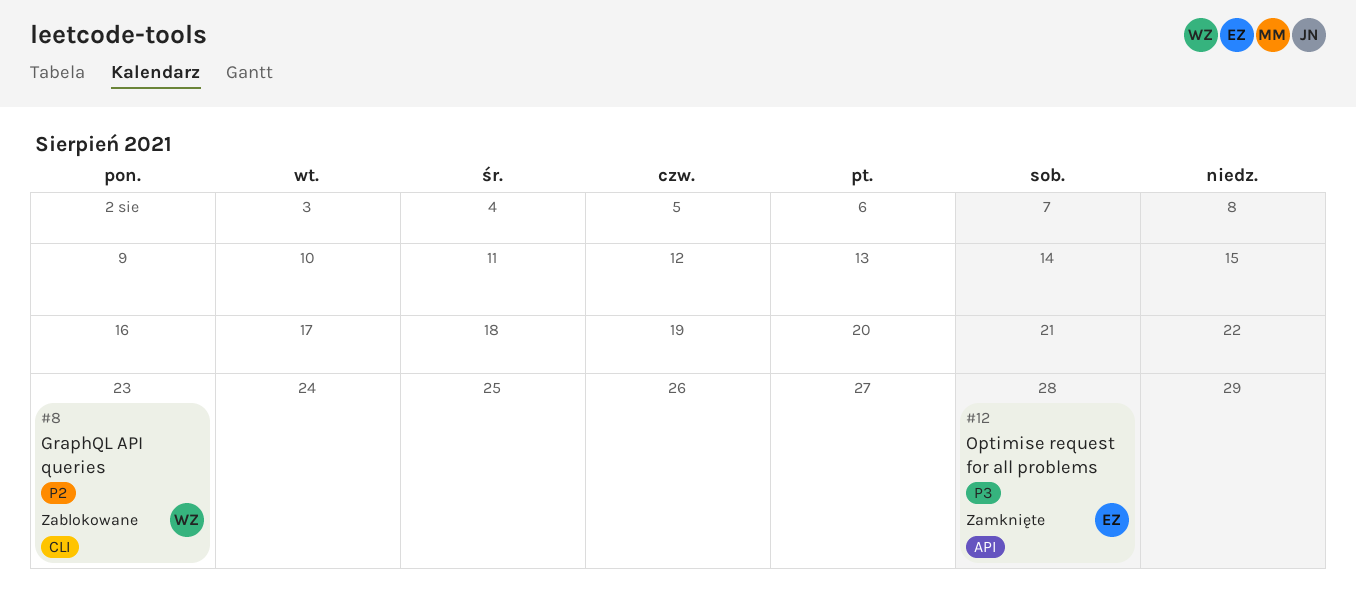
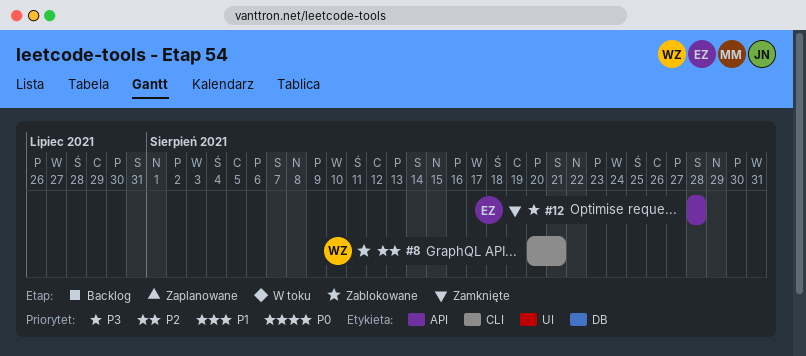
#8, due: Aug 23 -> Aug 21

